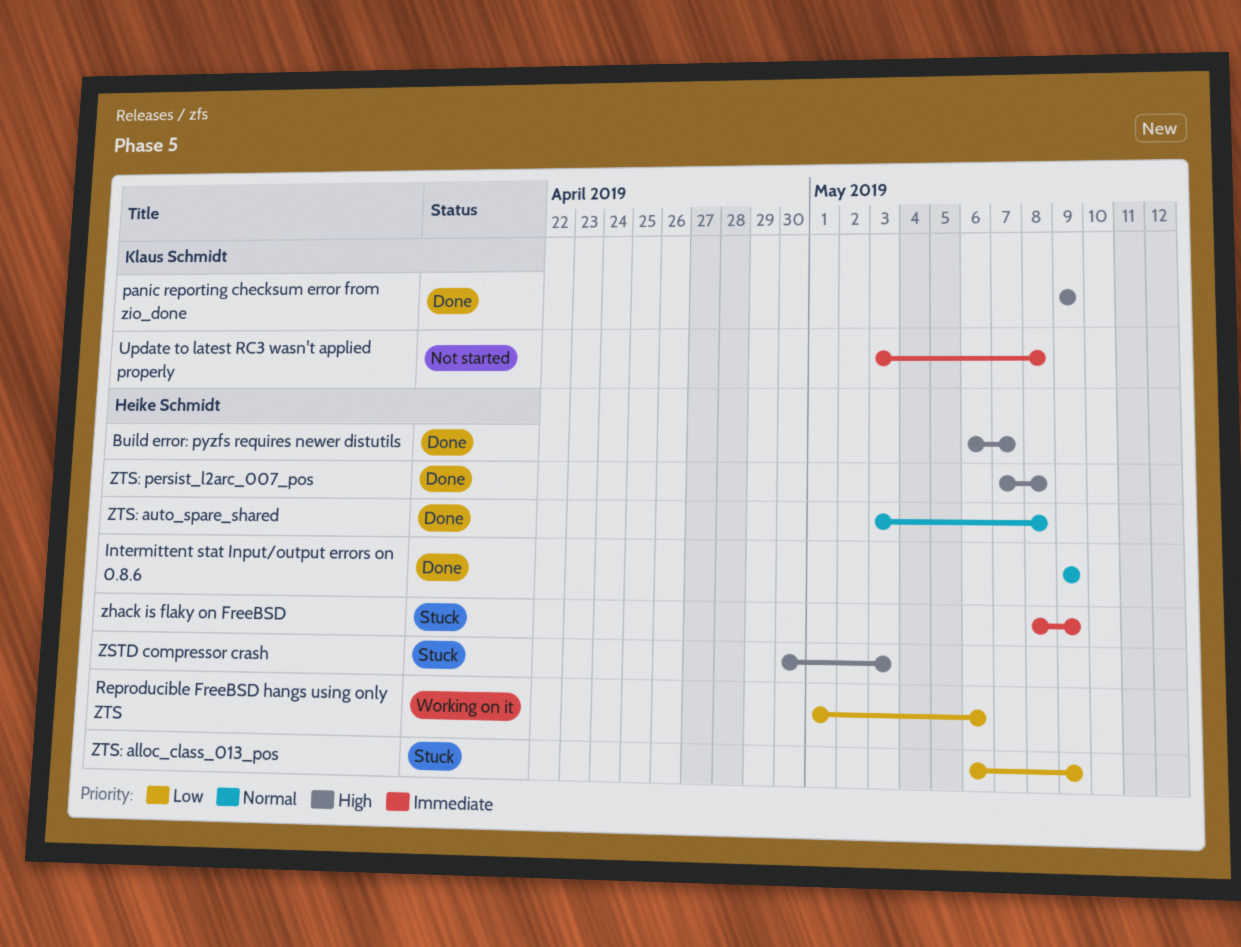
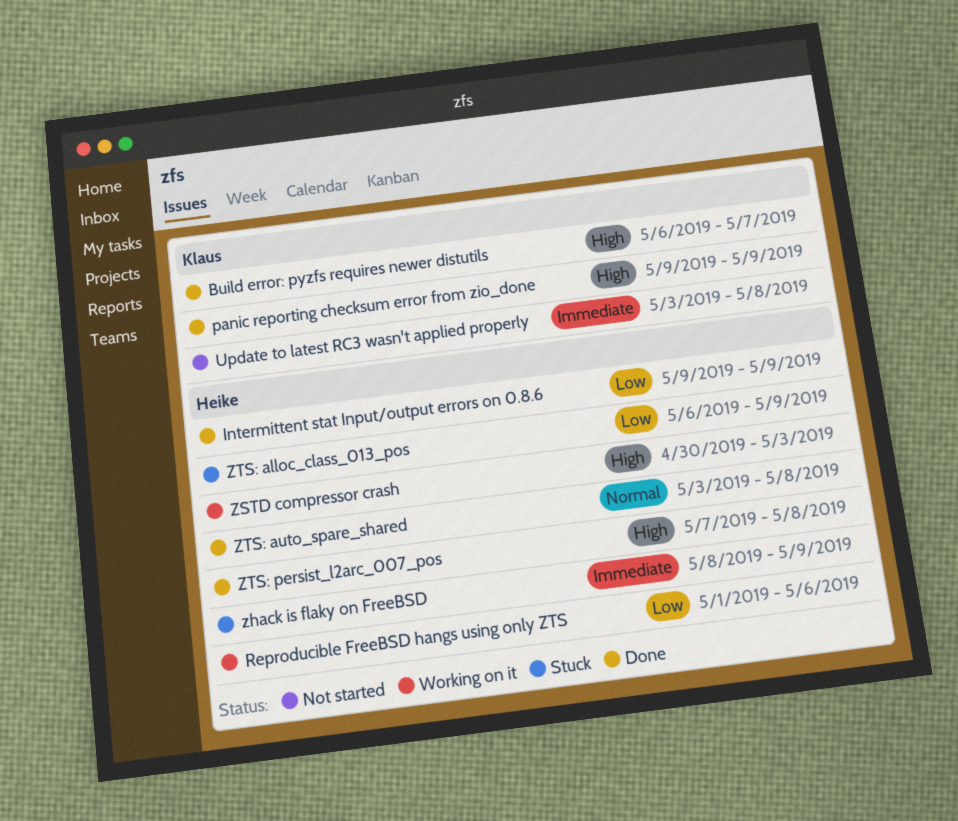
Build error: pyzfs requires newer distutils, owner: Heike Schmidt -> Klaus Schmidt
Intermittent stat Input/output errors on 0.8.6, priority: Normal -> Low
ZSTD compressor crash, status: Stuck -> Working on it

